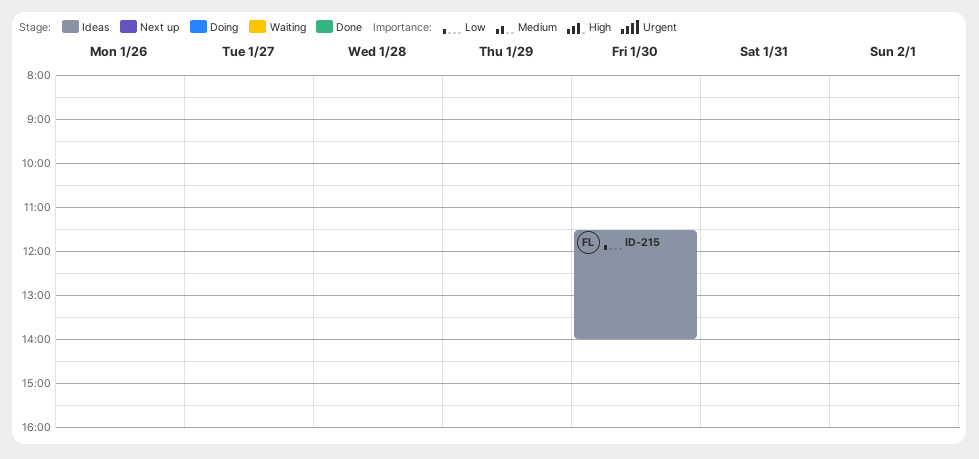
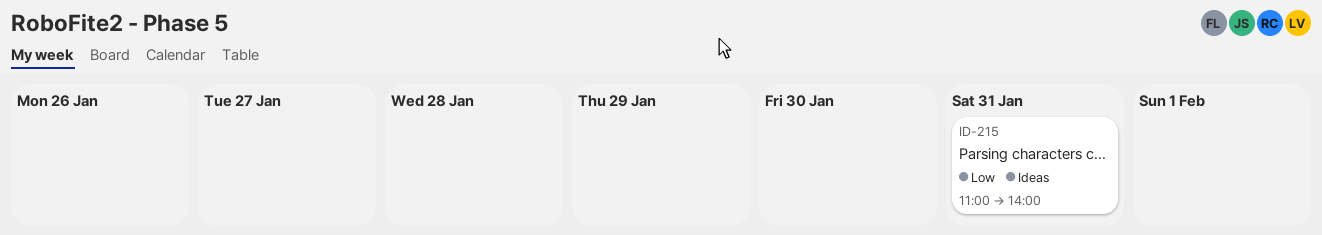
ID-215, day: Jan 30 -> Jan 31
ID-215, begins: 11:30 -> 11:00

